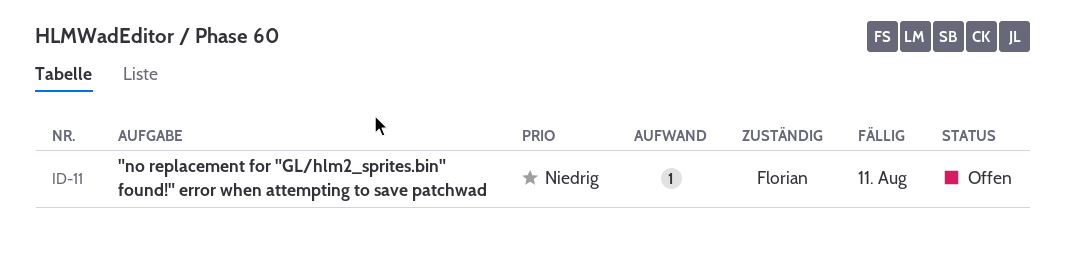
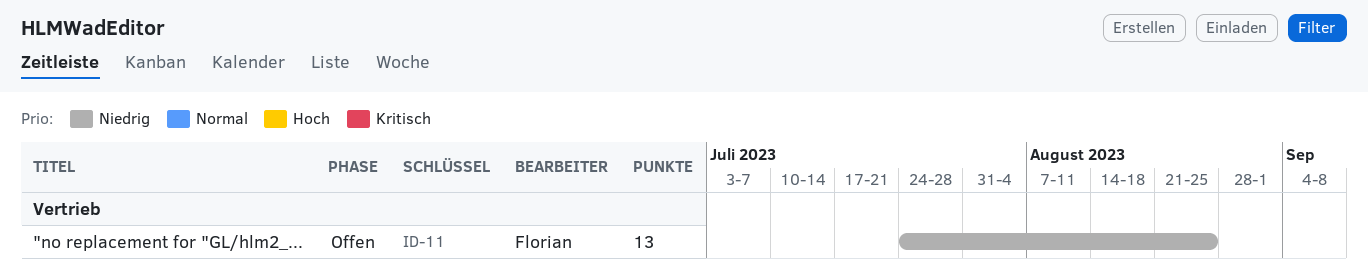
ID-11, estimate: 1 -> 13
ID-11, due: Aug 11 -> Aug 25

